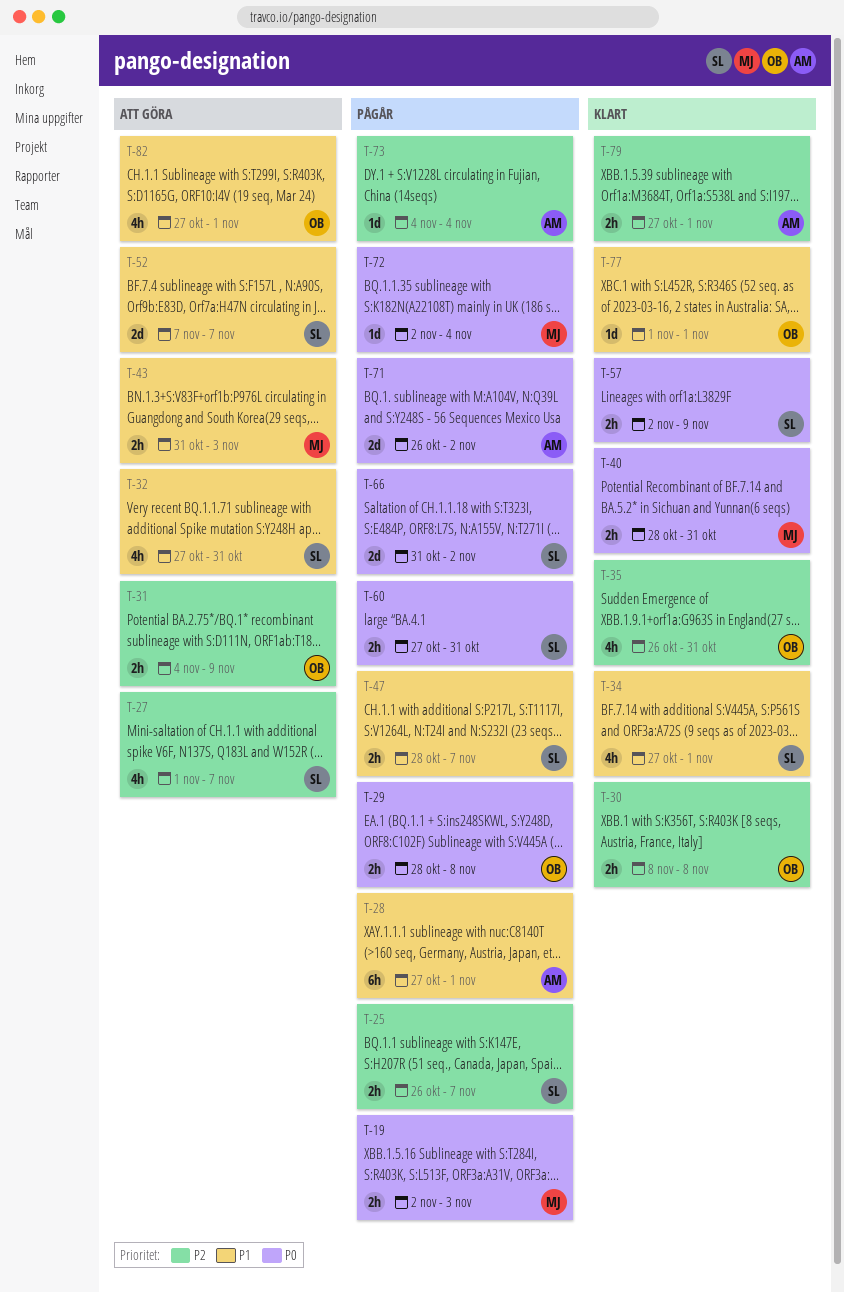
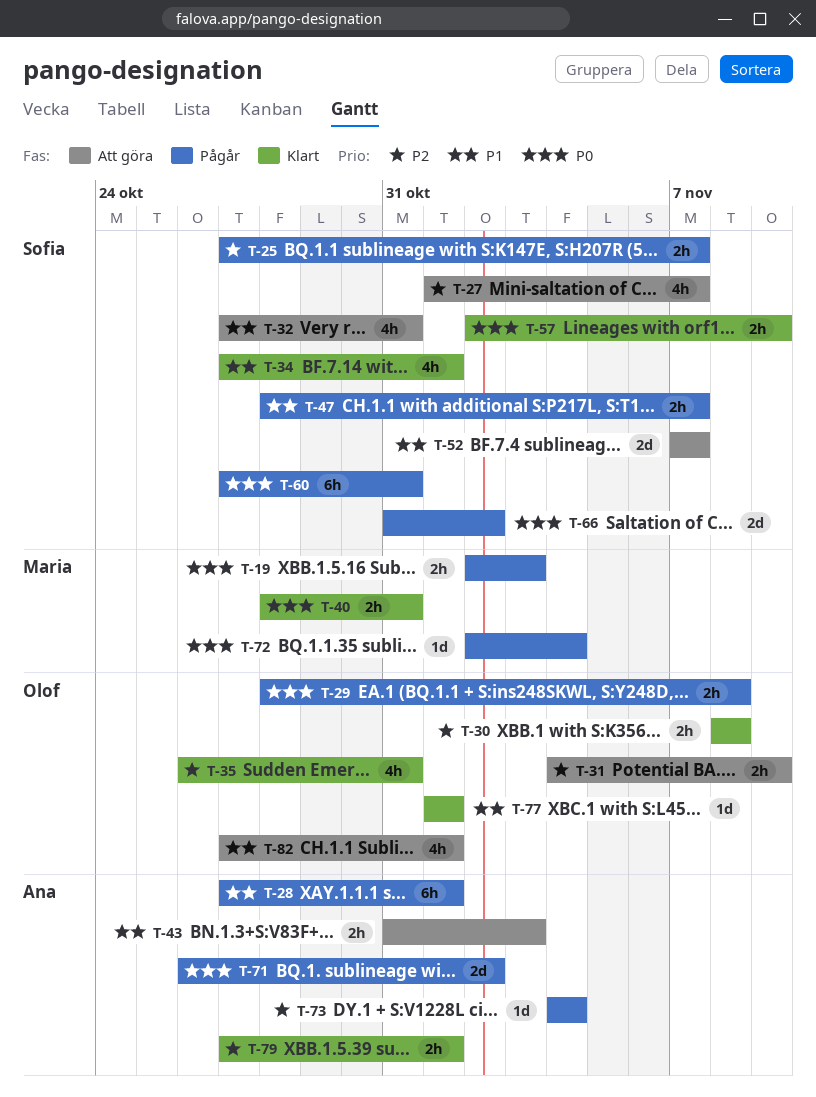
T-25, start: Oct 26 -> Oct 27
T-43, owner: Maria -> Ana
T-60, estimate: 2h -> 6h

